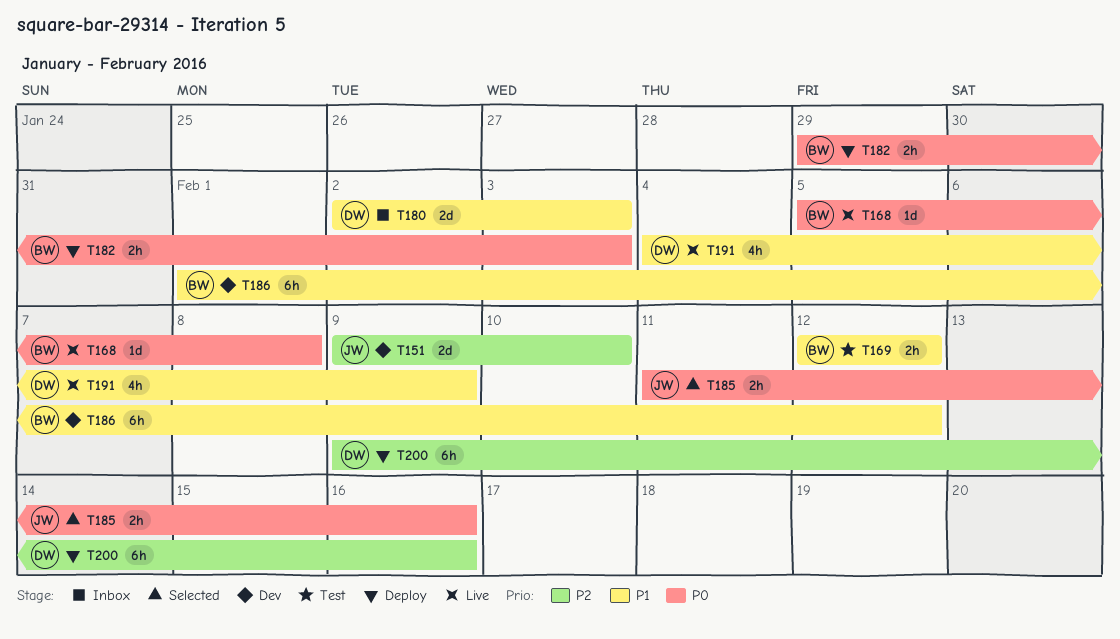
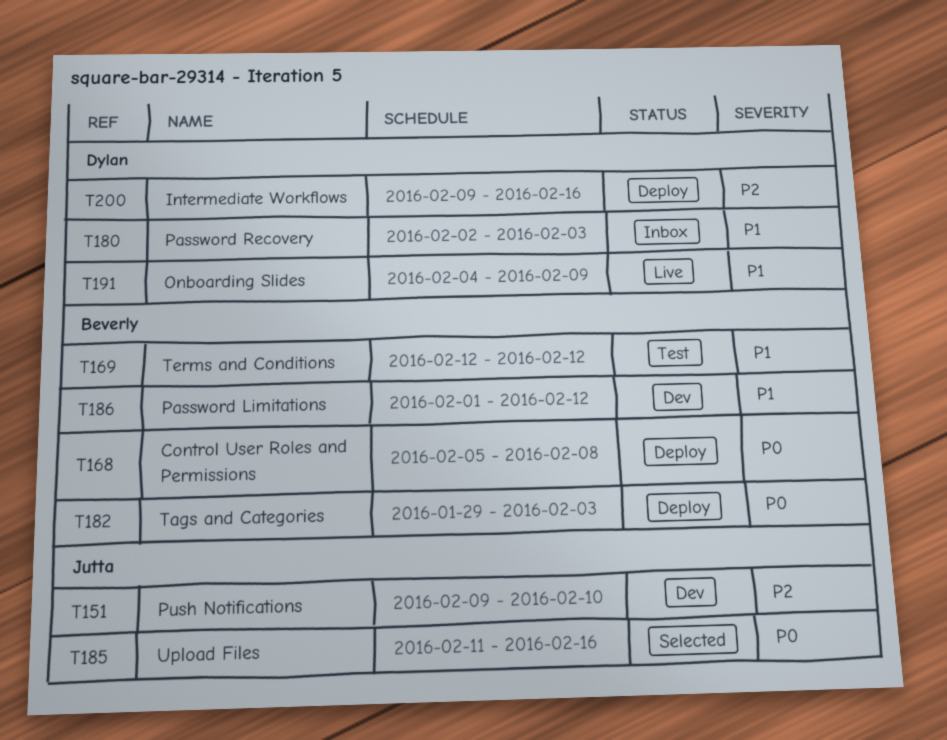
T168, status: Live -> Deploy

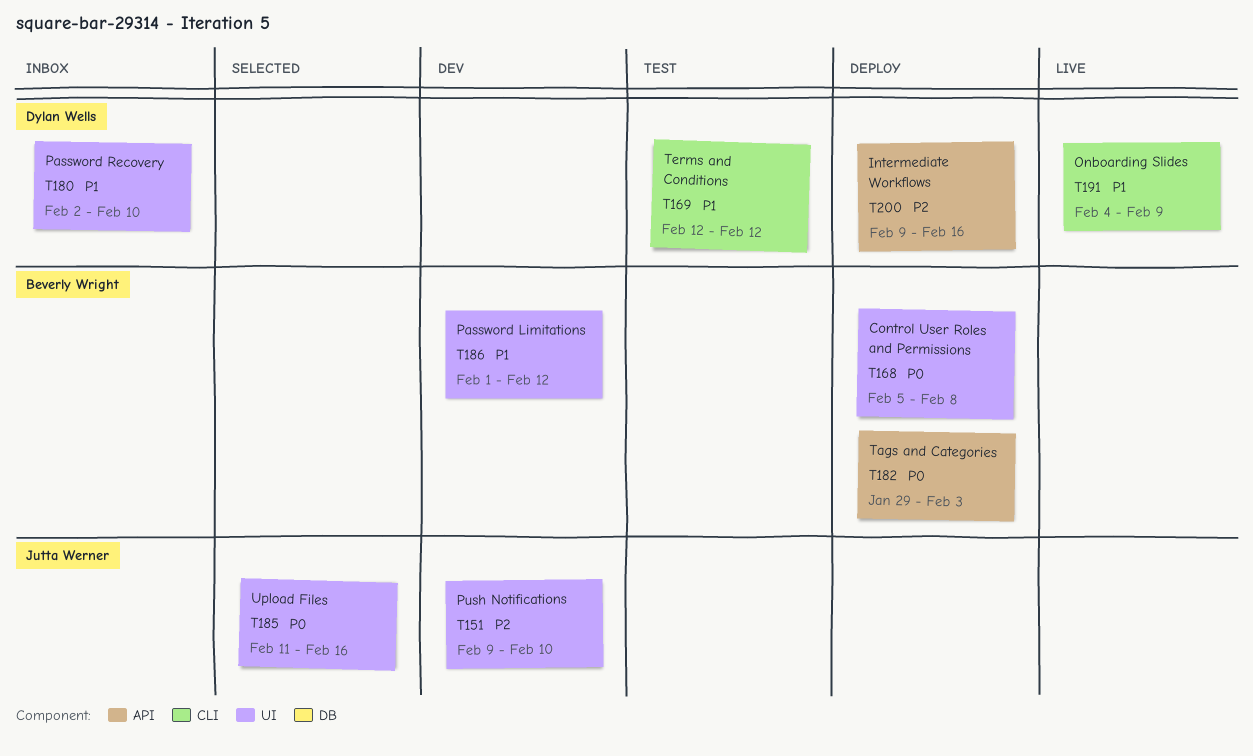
T169, owner: Beverly Wright -> Dylan Wells
T180, due: Feb 3 -> Feb 10

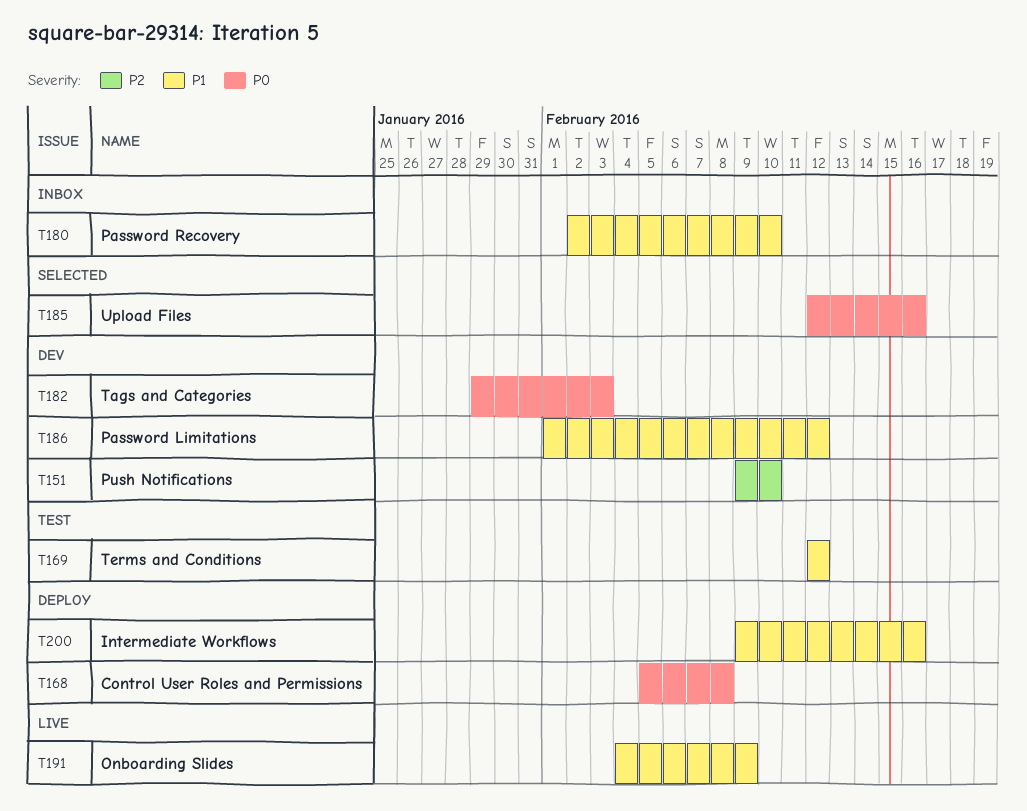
T182, status: Deploy -> Dev
T185, start: Feb 11 -> Feb 12
T200, priority: P2 -> P1

